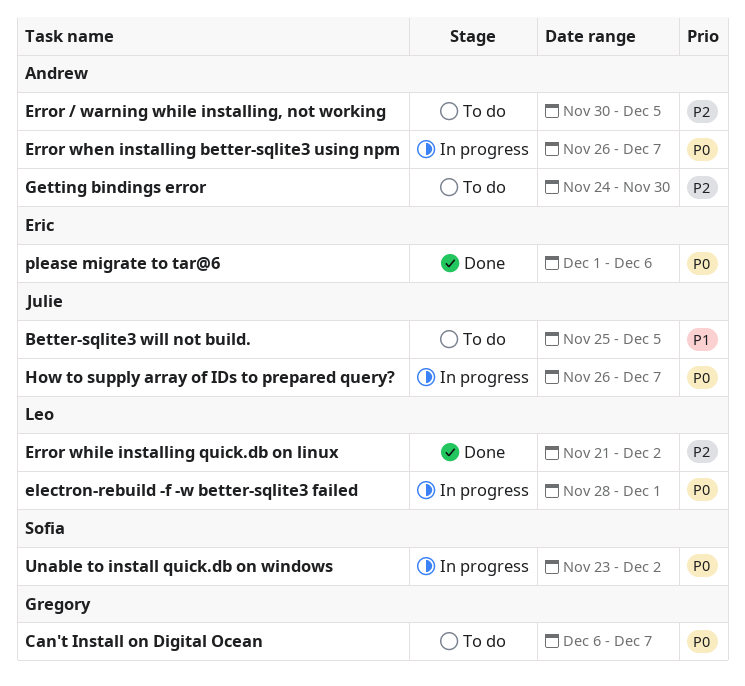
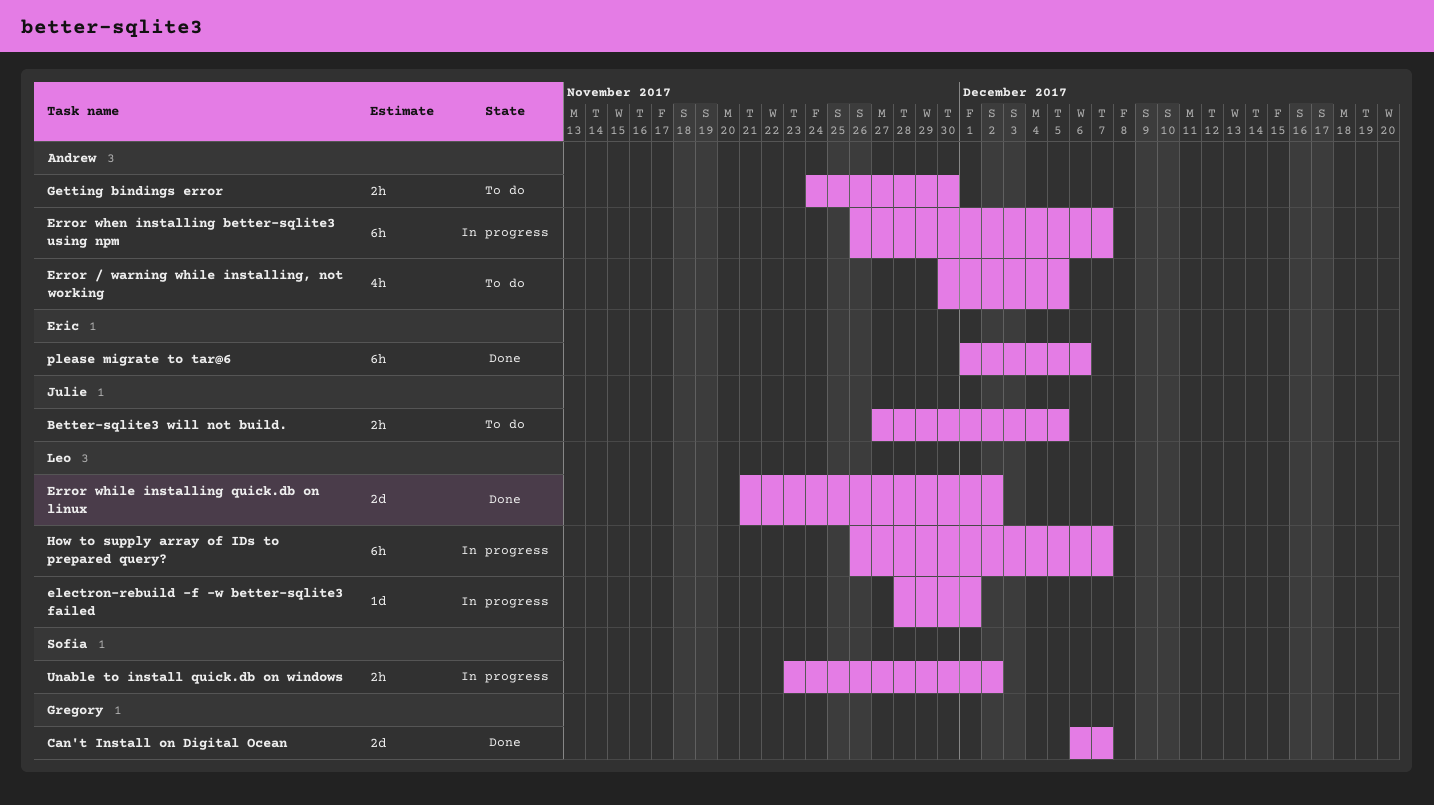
Better-sqlite3 will not build., start: Nov 25 -> Nov 27
Can't Install on Digital Ocean, status: To do -> Done
How to supply array of IDs to prepared query?, owner: Julie -> Leo

